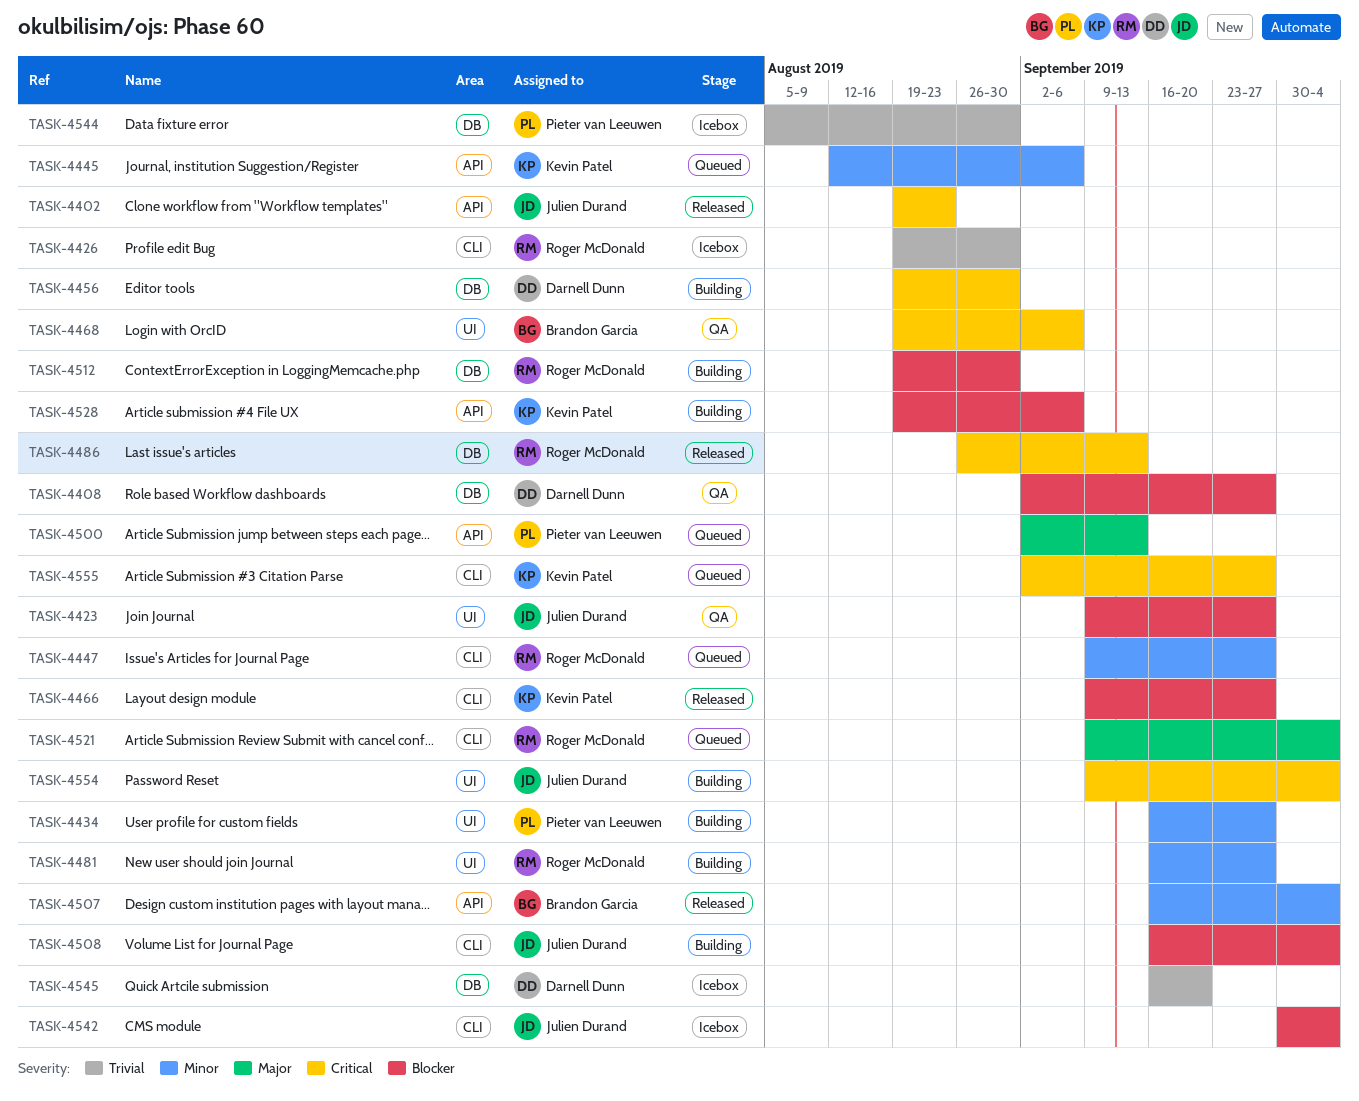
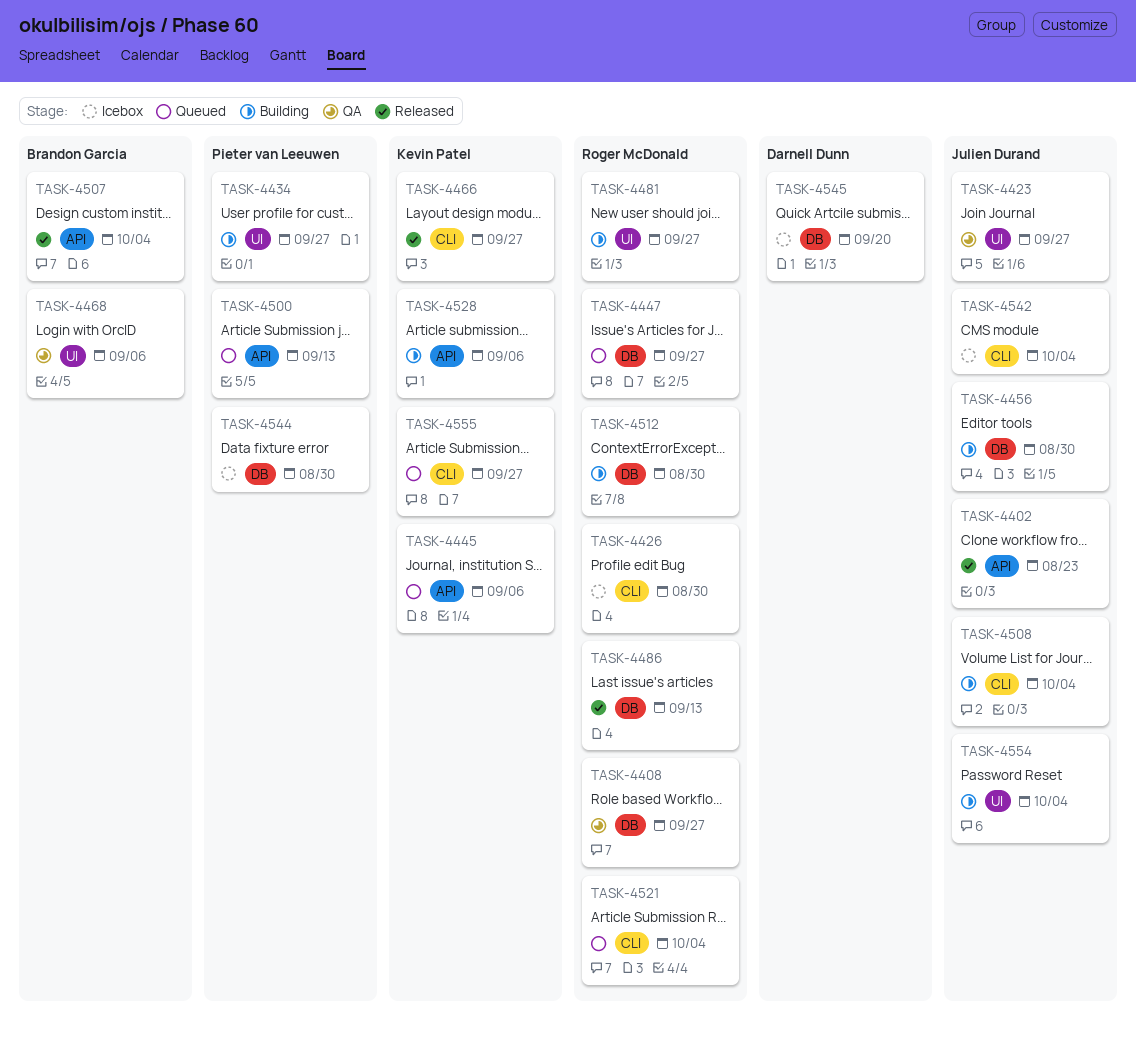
TASK-4408, owner: Darnell Dunn -> Roger McDonald
TASK-4447, label: CLI -> DB
TASK-4456, owner: Darnell Dunn -> Julien Durand

